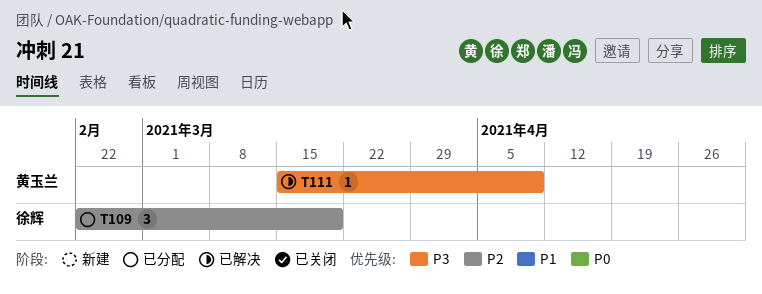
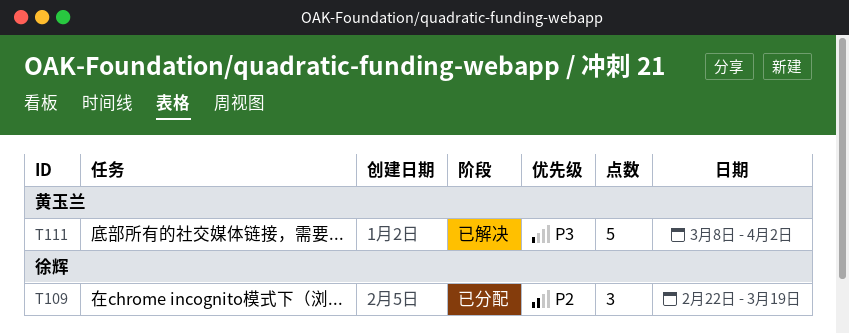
T111, estimate: 1 -> 5
T111, start: Mar 15 -> Mar 8
T111, due: Apr 9 -> Apr 2

